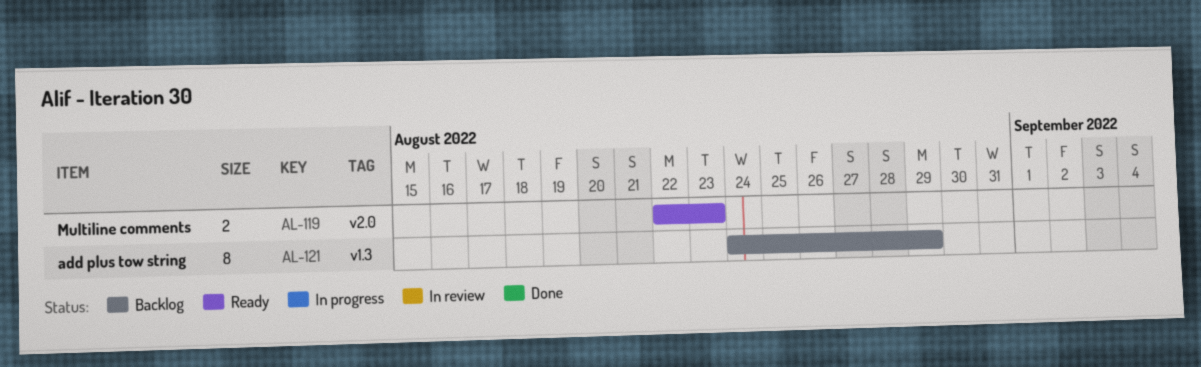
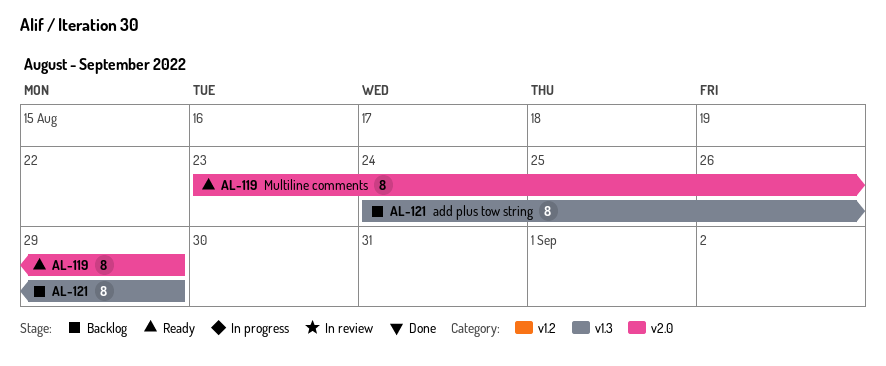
AL-119, estimate: 2 -> 8
AL-119, start: Aug 22 -> Aug 23
AL-119, due: Aug 23 -> Aug 29

